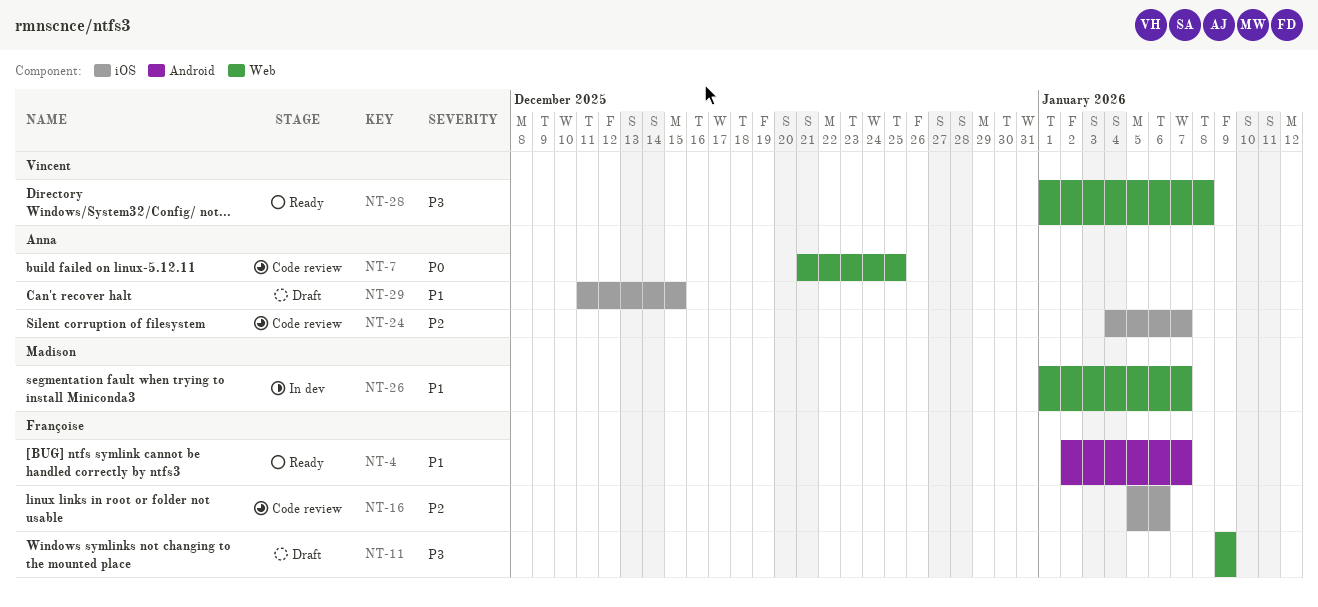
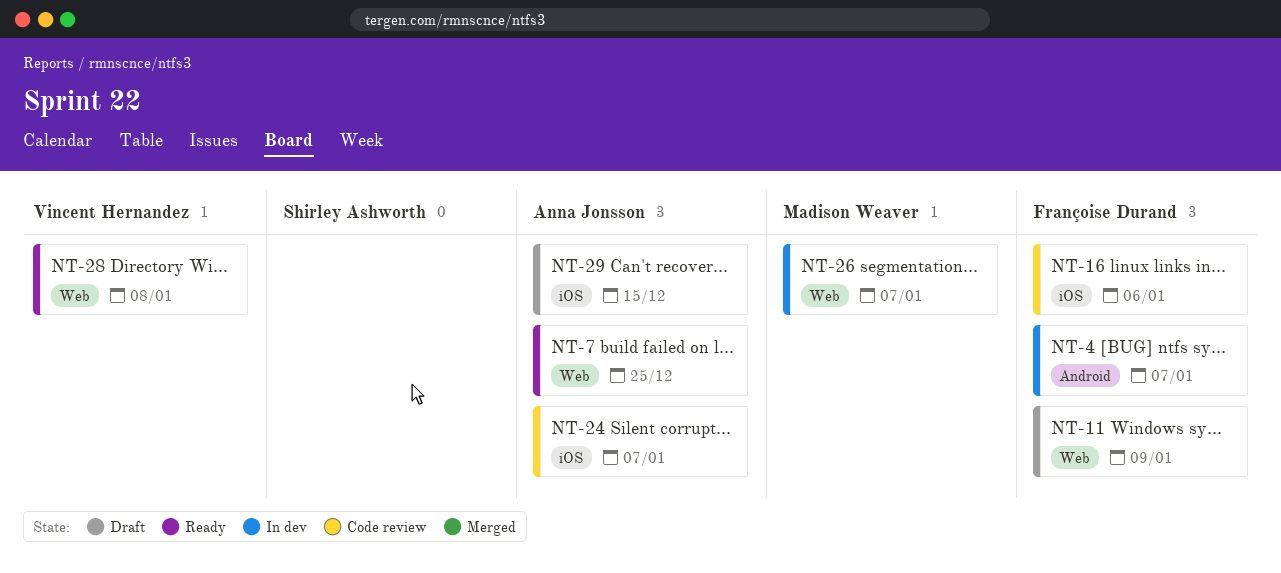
NT-4, status: Ready -> In dev
NT-7, status: Code review -> Ready

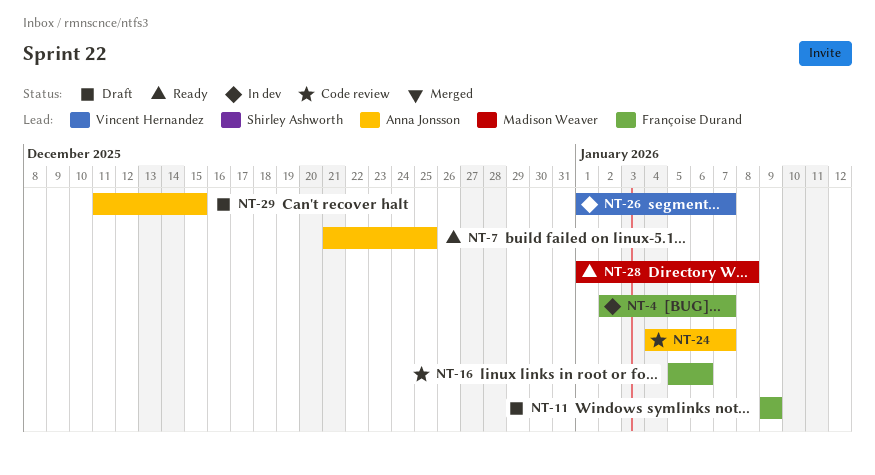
NT-26, owner: Madison Weaver -> Vincent Hernandez
NT-28, owner: Vincent Hernandez -> Madison Weaver

